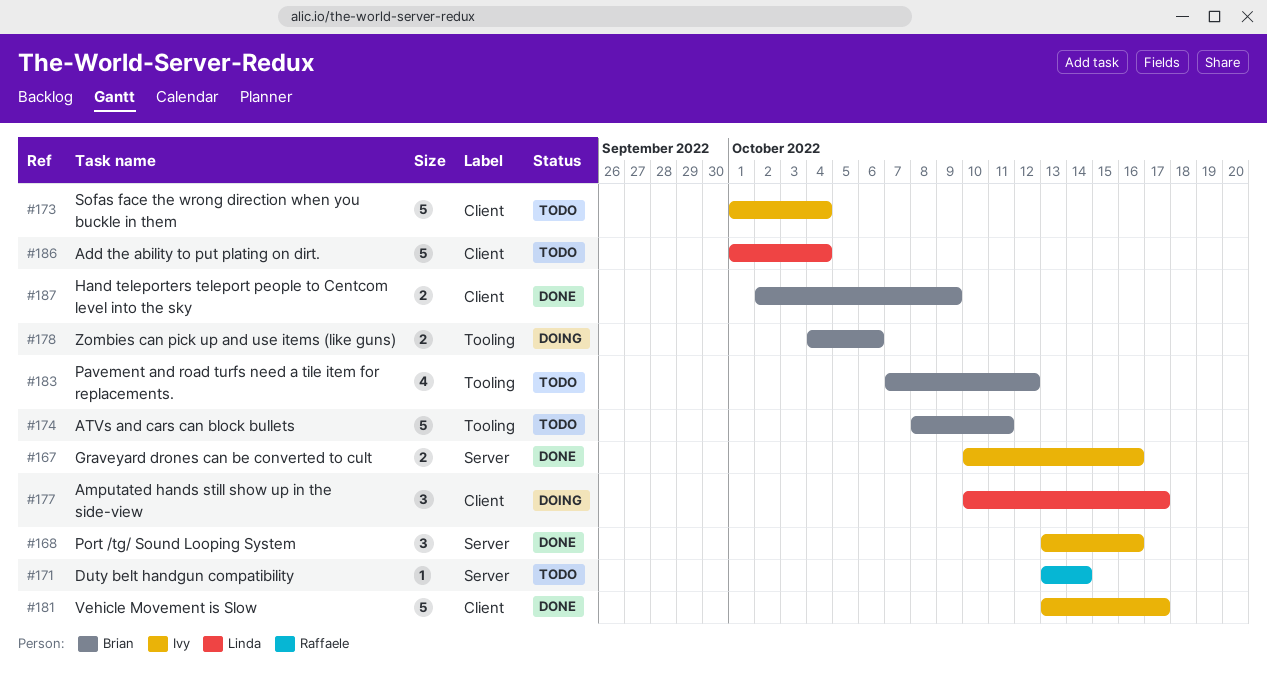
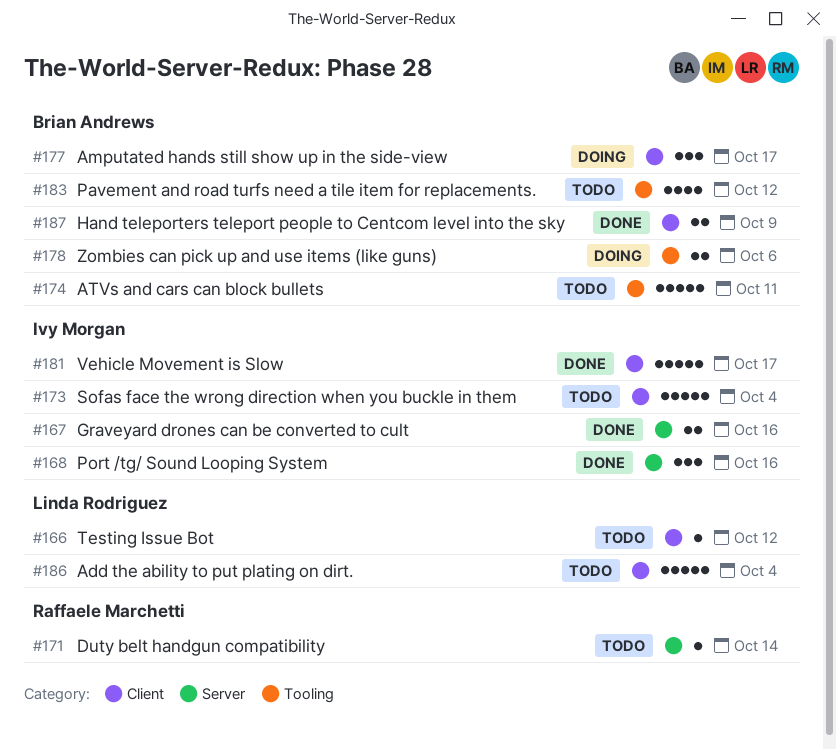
#166: none -> present
#177, owner: Linda Rodriguez -> Brian Andrews

